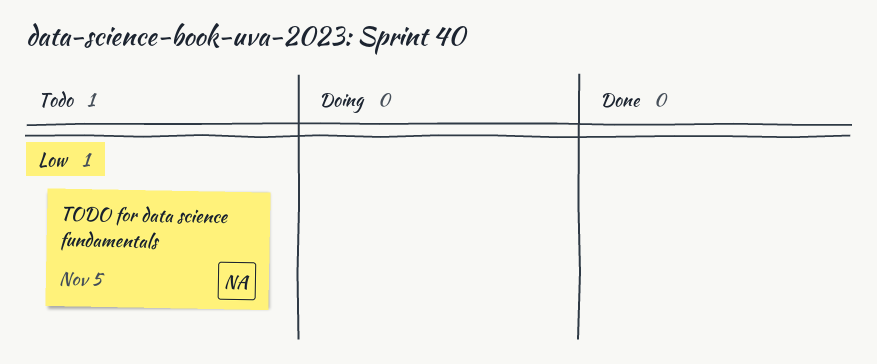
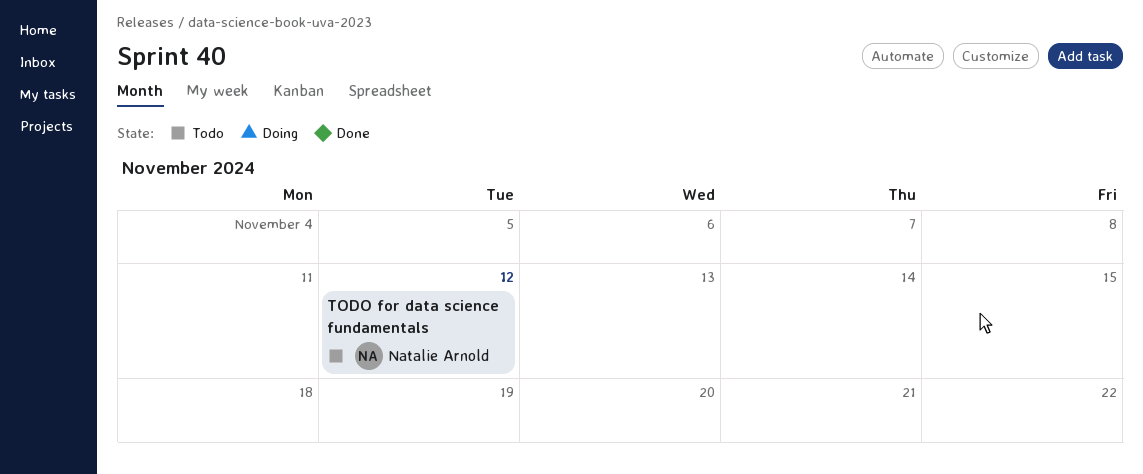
TODO for data science fundamentals, due: Nov 5 -> Nov 12

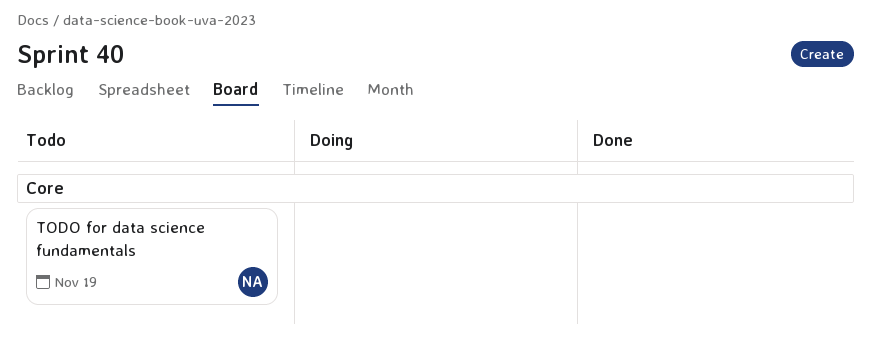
TODO for data science fundamentals, due: Nov 12 -> Nov 19

